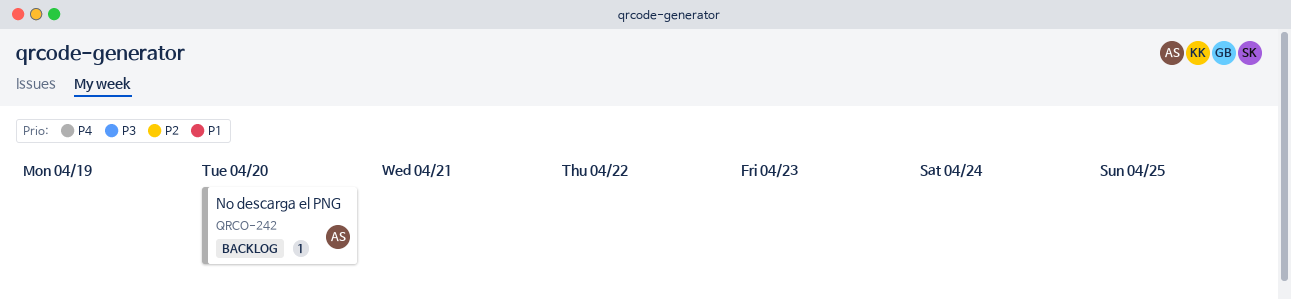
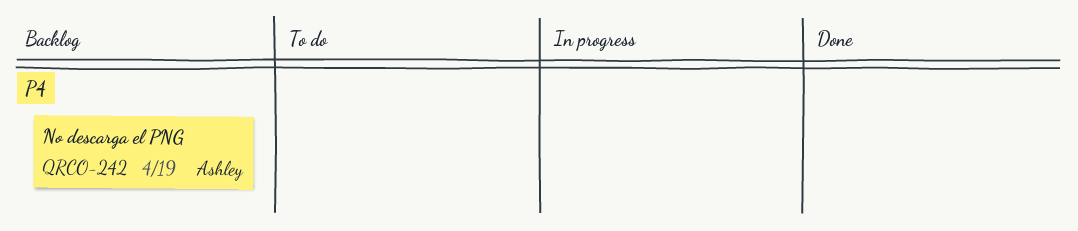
QRCO-242, due: Apr 20 -> Apr 19

